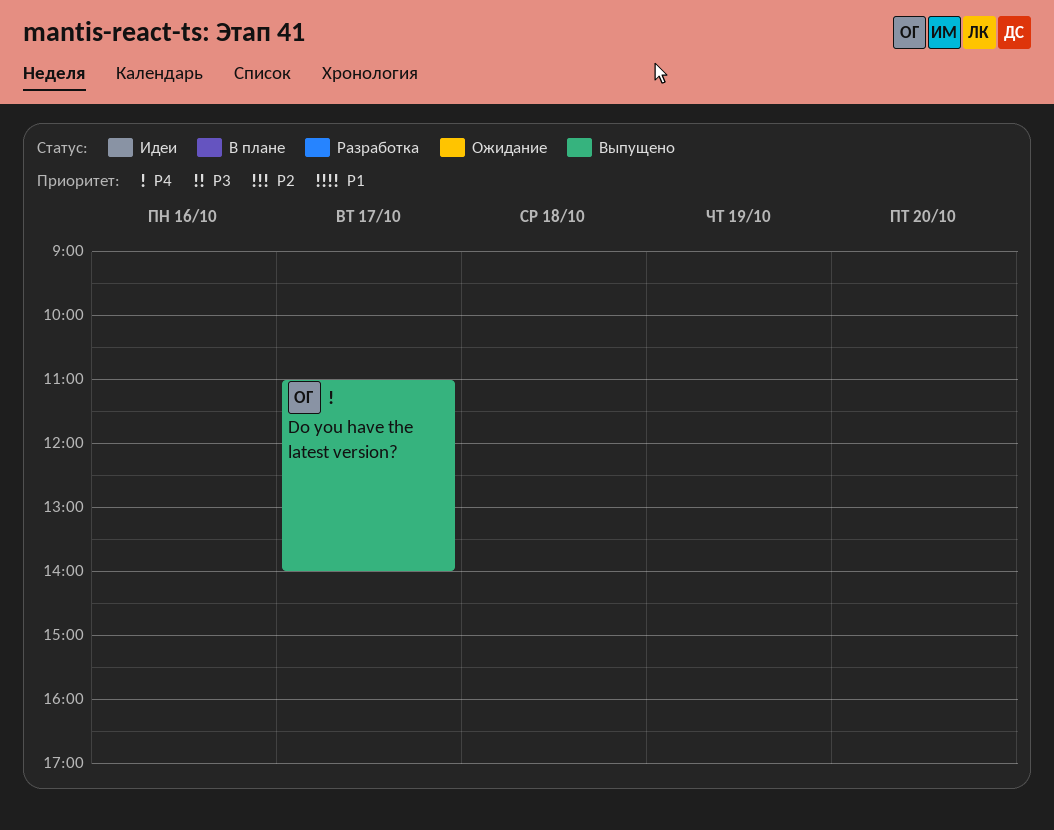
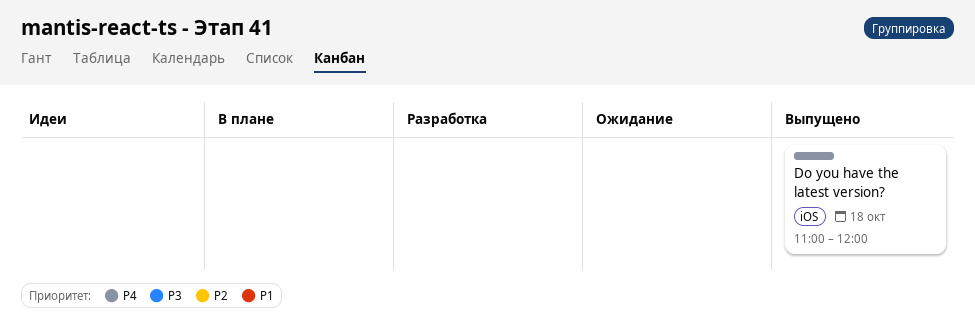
Do you have the latest version?, day: Oct 17 -> Oct 18
Do you have the latest version?, ends: 14:00 -> 12:00

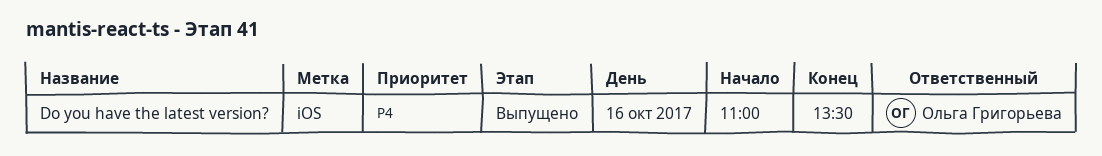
Do you have the latest version?, day: Oct 18 -> Oct 16
Do you have the latest version?, ends: 12:00 -> 13:30

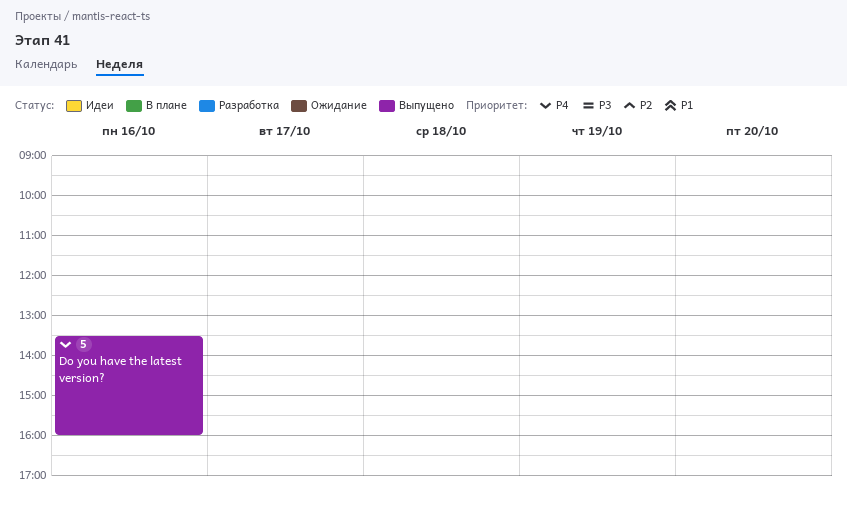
Do you have the latest version?, begins: 11:00 -> 13:30
Do you have the latest version?, ends: 13:30 -> 16:00

